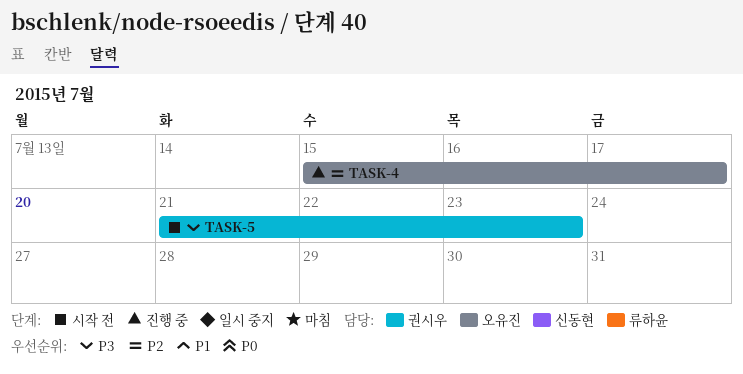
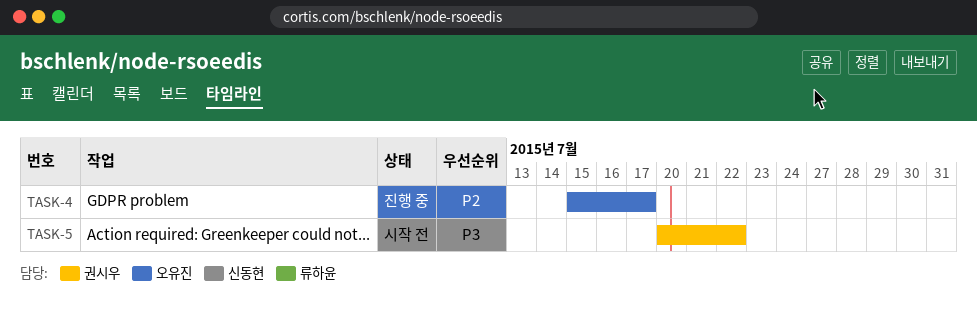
TASK-5, start: Jul 21 -> Jul 20
TASK-5, due: Jul 23 -> Jul 22

